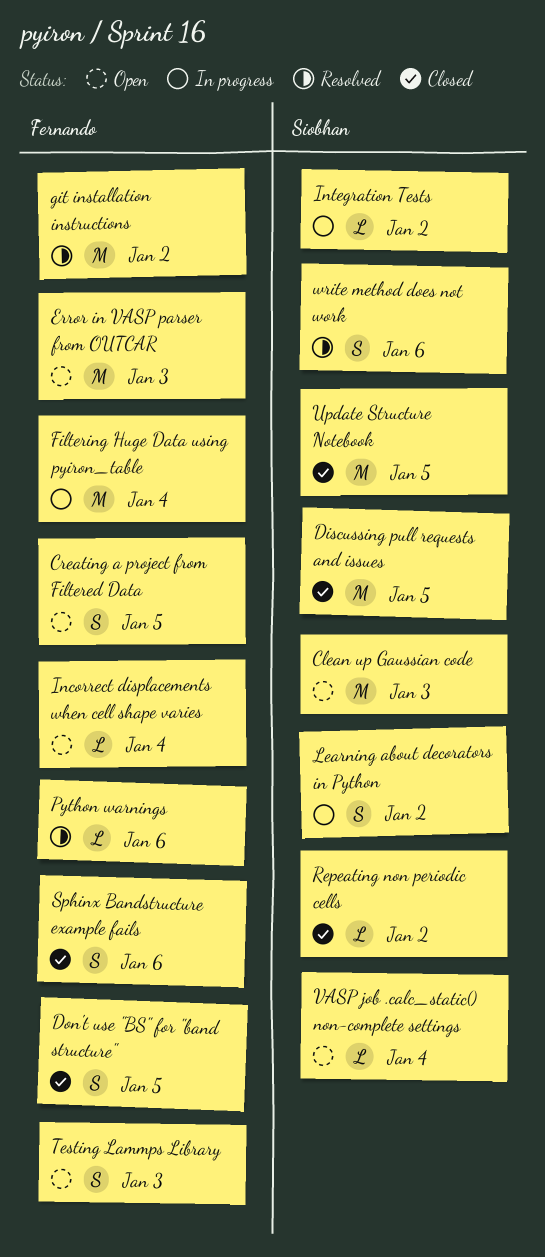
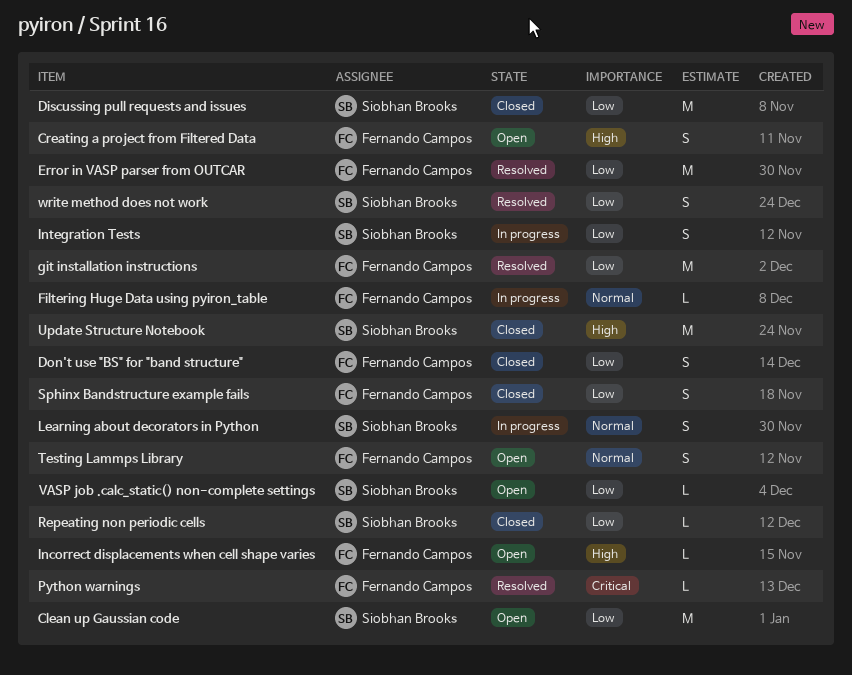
Error in VASP parser from OUTCAR, status: Open -> Resolved
Filtering Huge Data using pyiron_table, estimate: M -> L
Integration Tests, estimate: L -> S

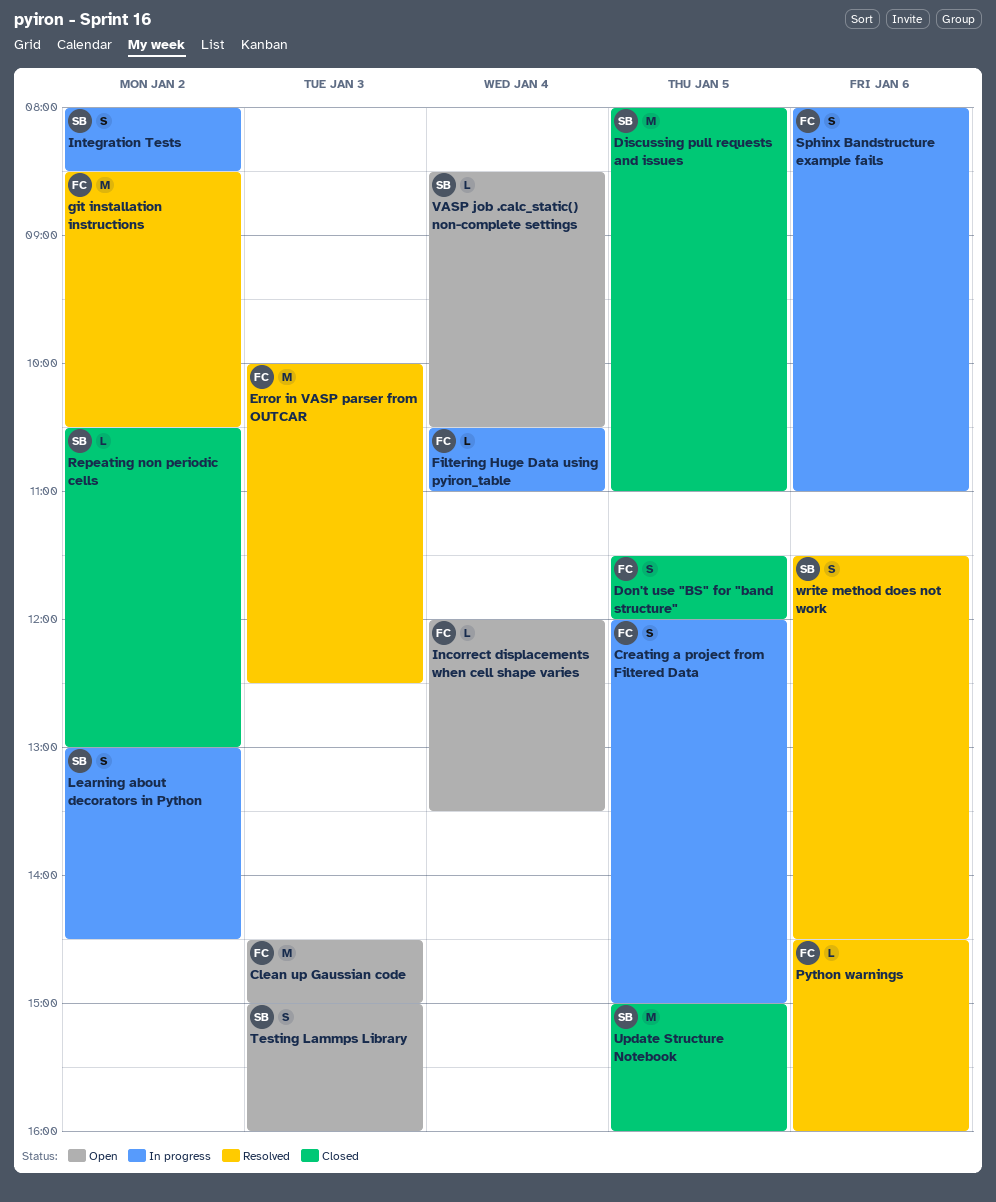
Clean up Gaussian code, owner: Siobhan Brooks -> Fernando Campos
Creating a project from Filtered Data, status: Open -> In progress
Sphinx Bandstructure example fails, status: Closed -> In progress
Testing Lammps Library, owner: Fernando Campos -> Siobhan Brooks

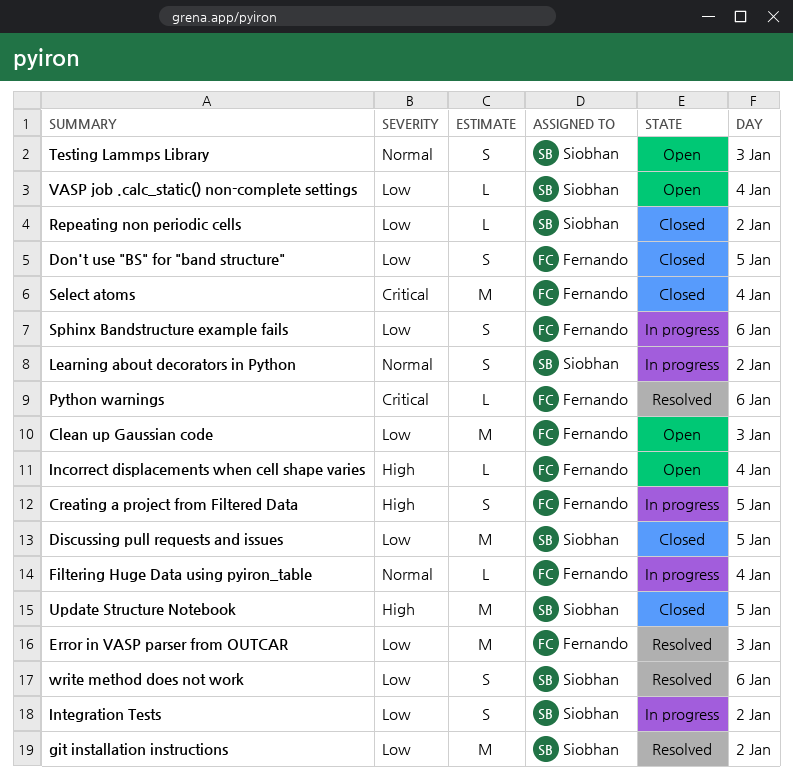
git installation instructions, owner: Fernando -> Siobhan
Select atoms: none -> present

